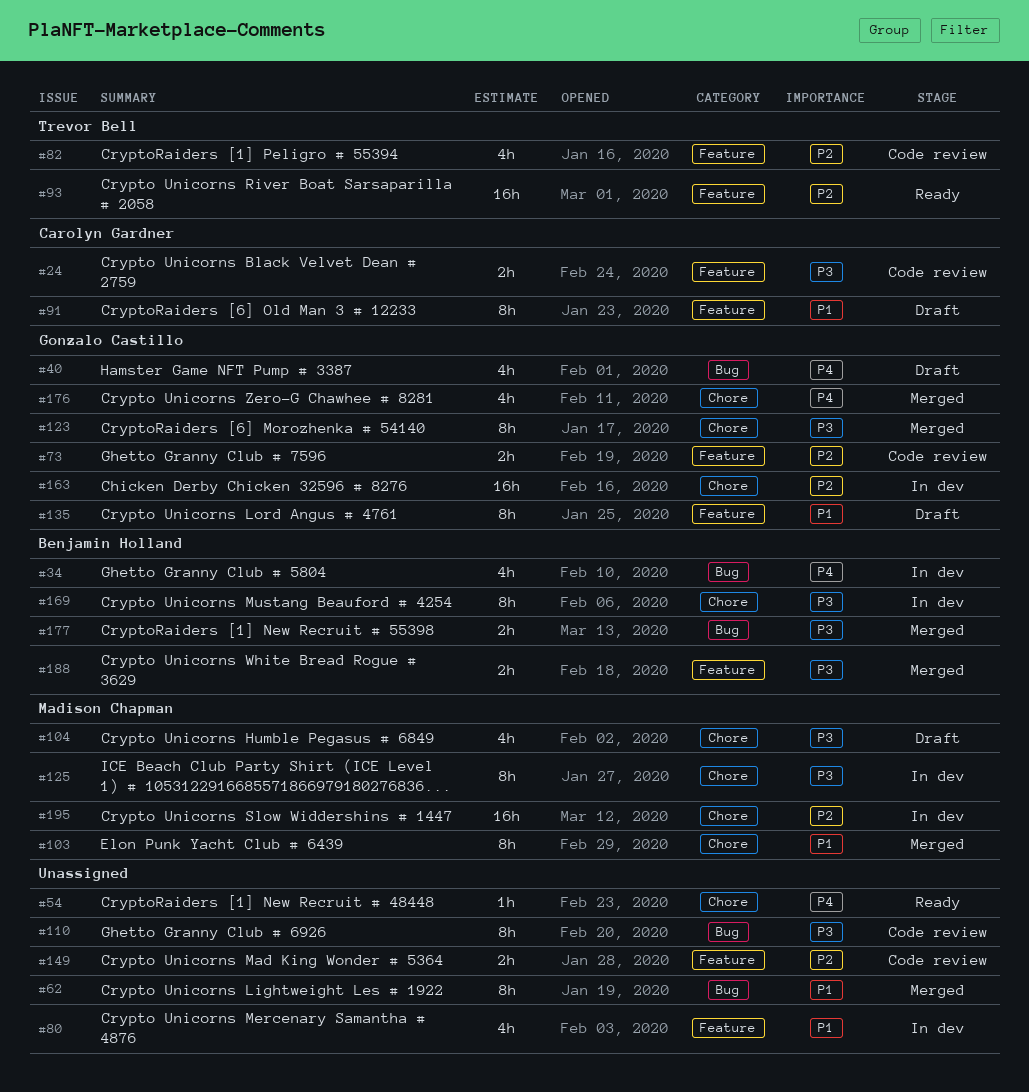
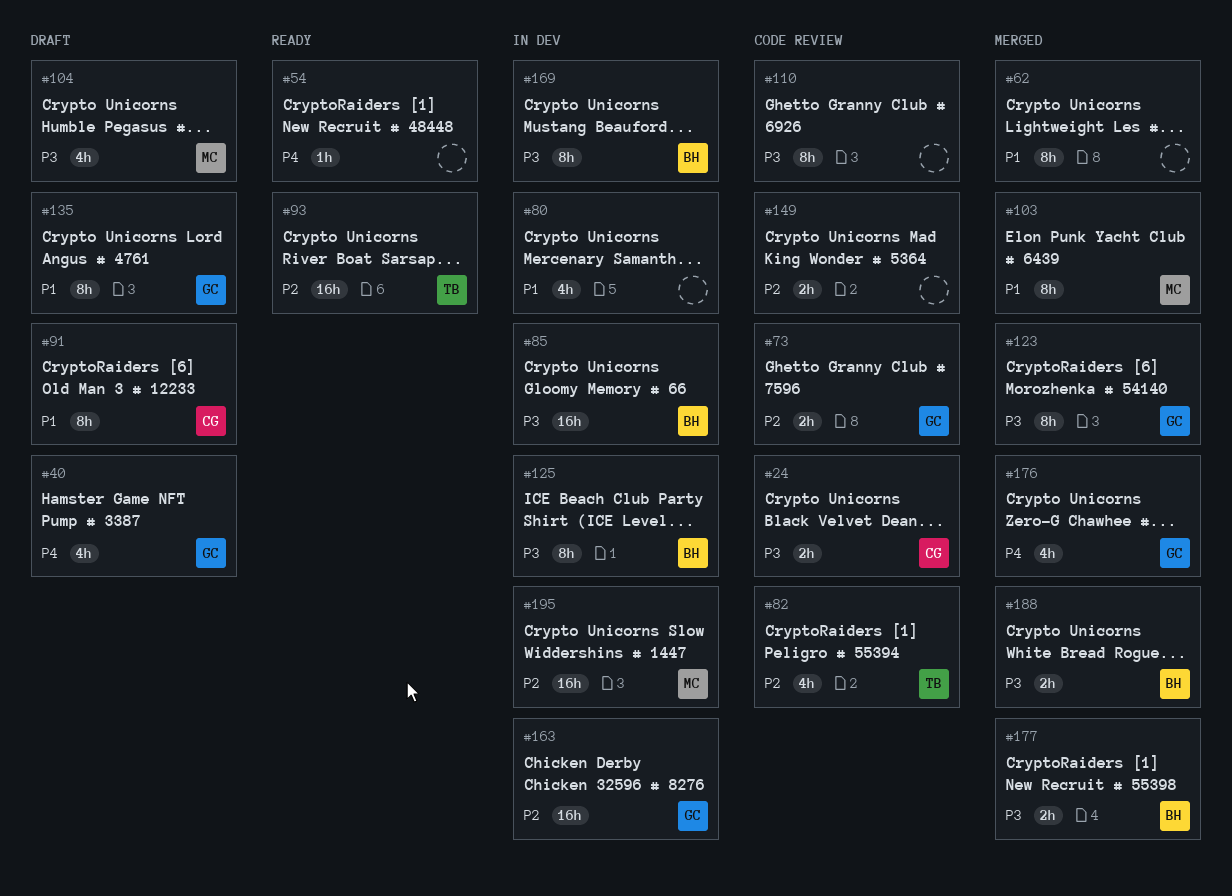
#34: present -> none
#85: none -> present
#125, owner: Madison Chapman -> Benjamin Holland

